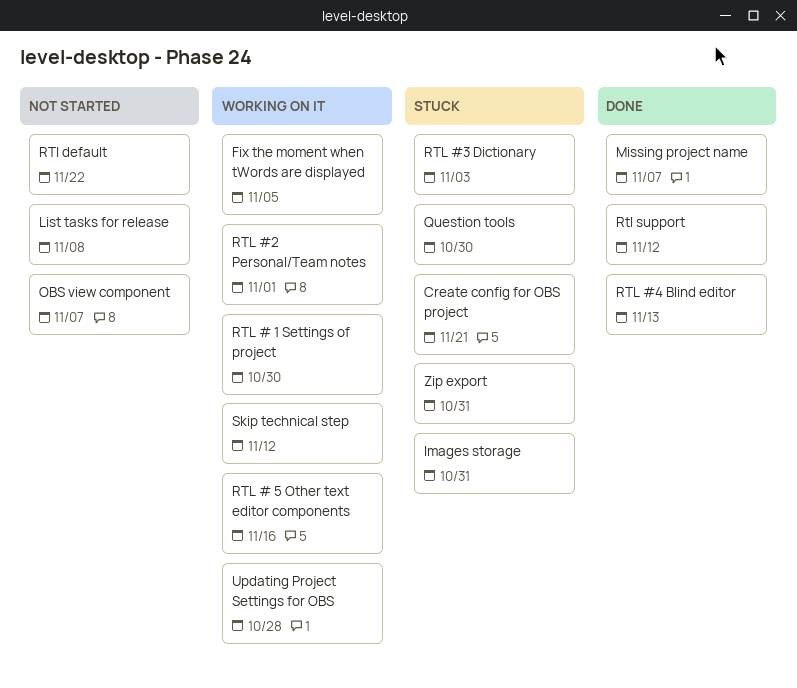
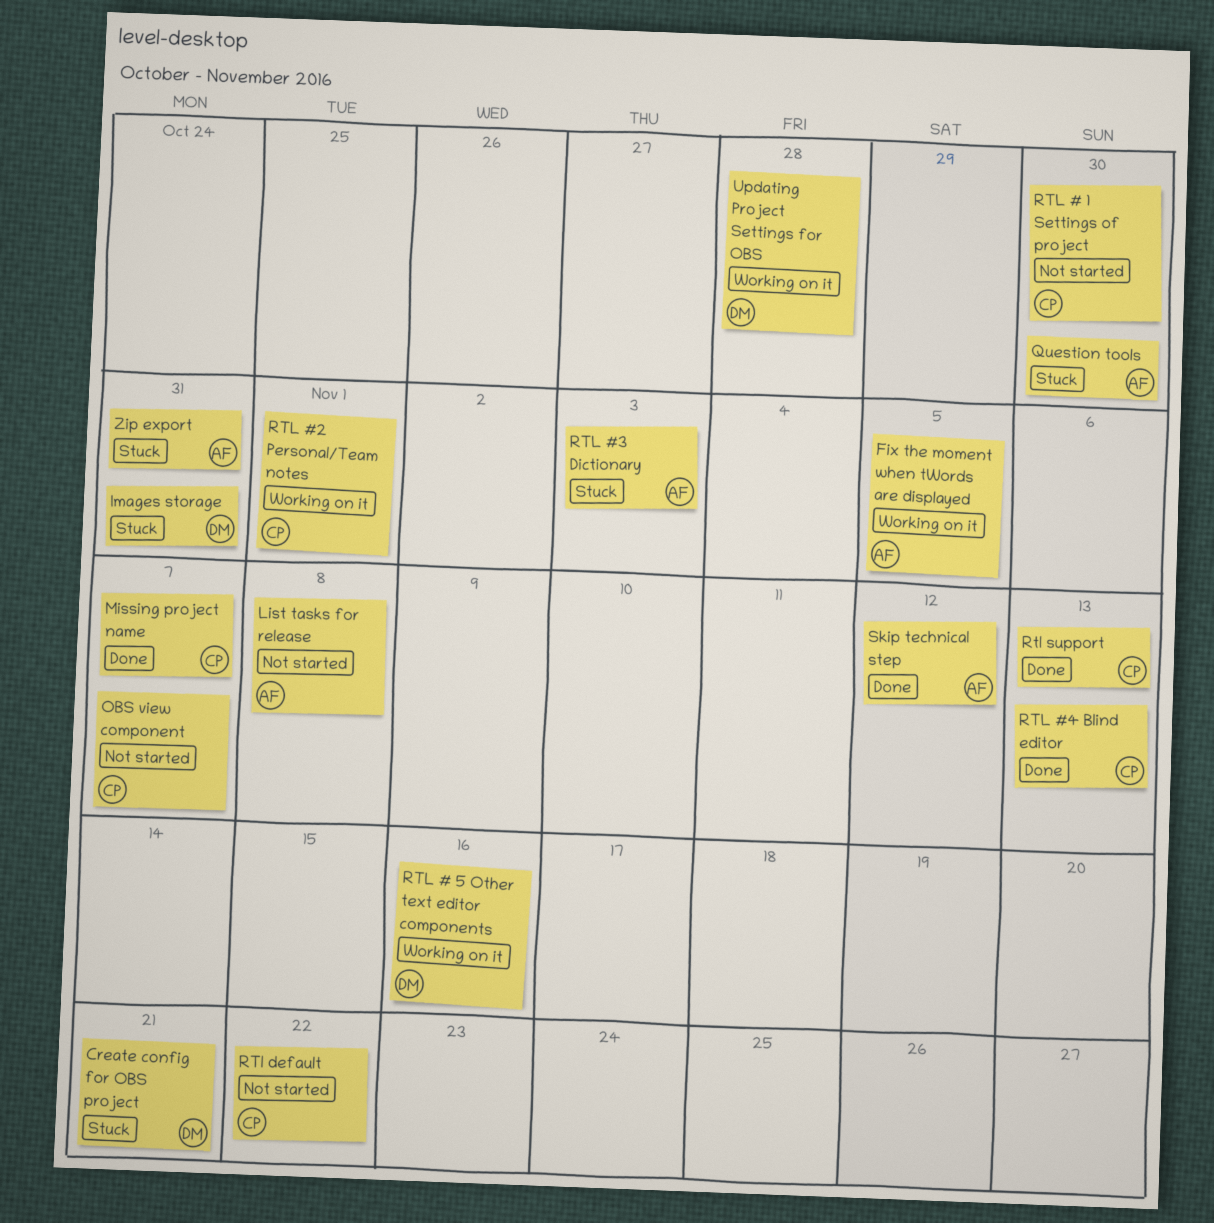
RTL # 1 Settings of project, status: Working on it -> Not started
Rtl support, due: Nov 12 -> Nov 13
Skip technical step, status: Working on it -> Done

